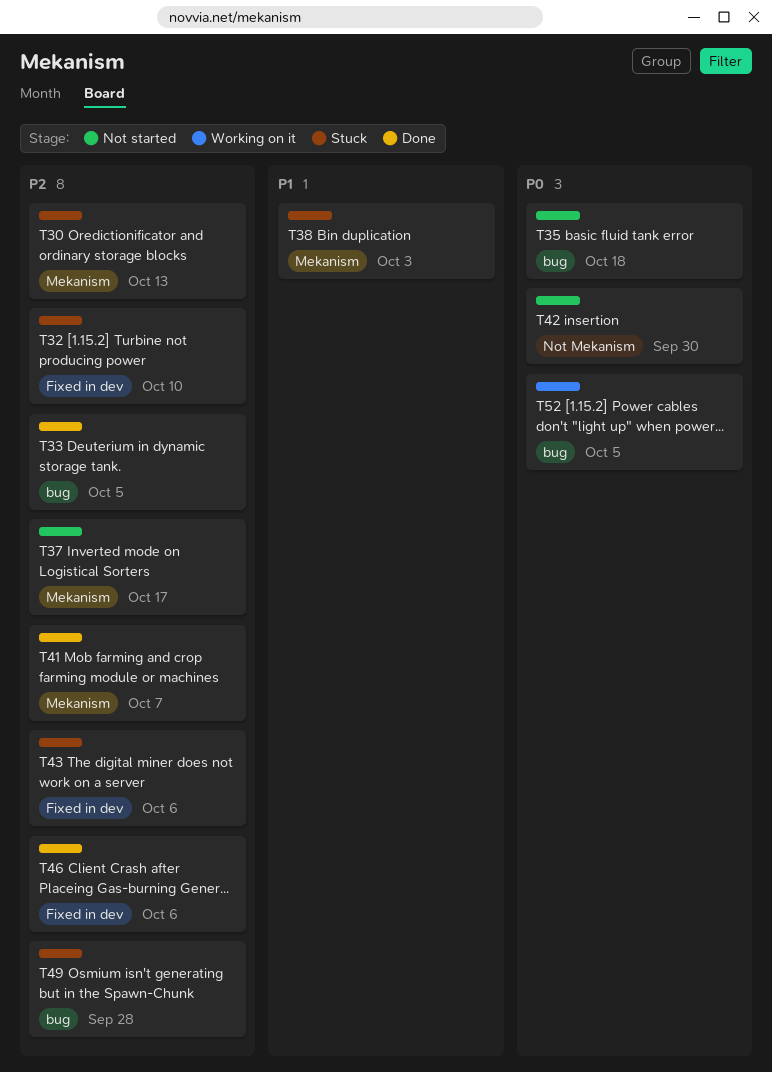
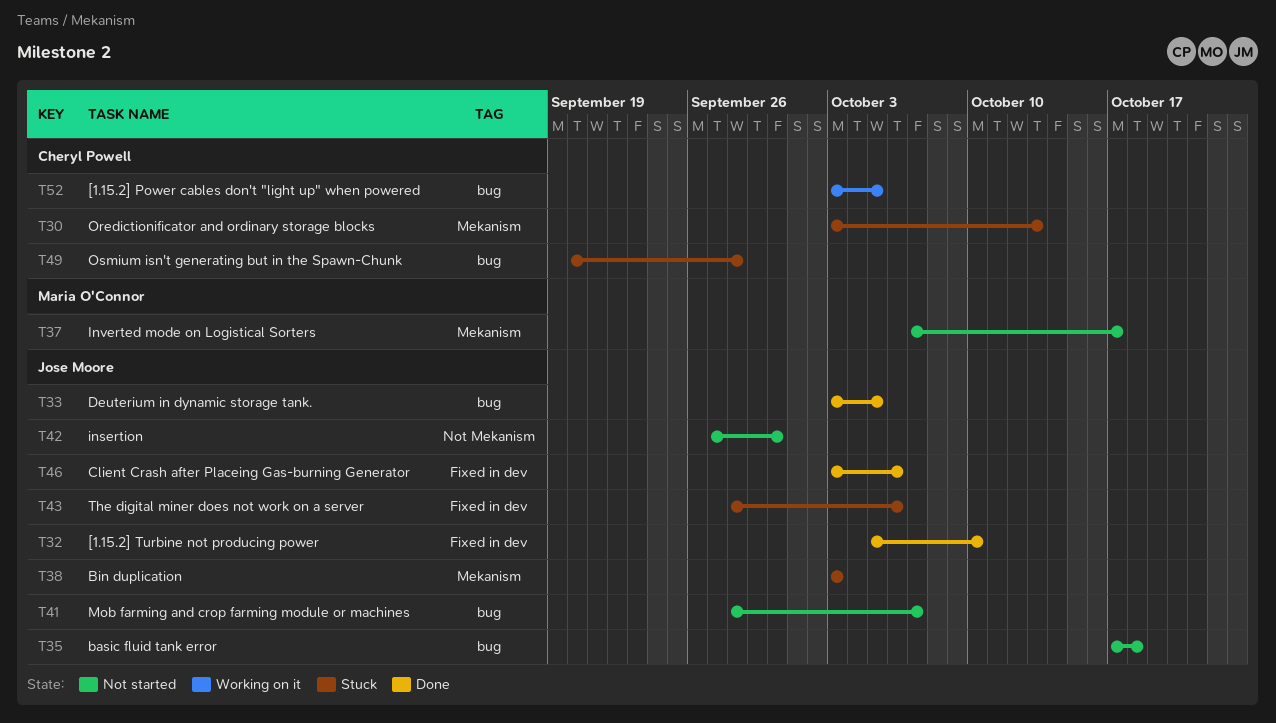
T32, status: Stuck -> Done
T41, status: Done -> Not started
T41, label: Mekanism -> bug

